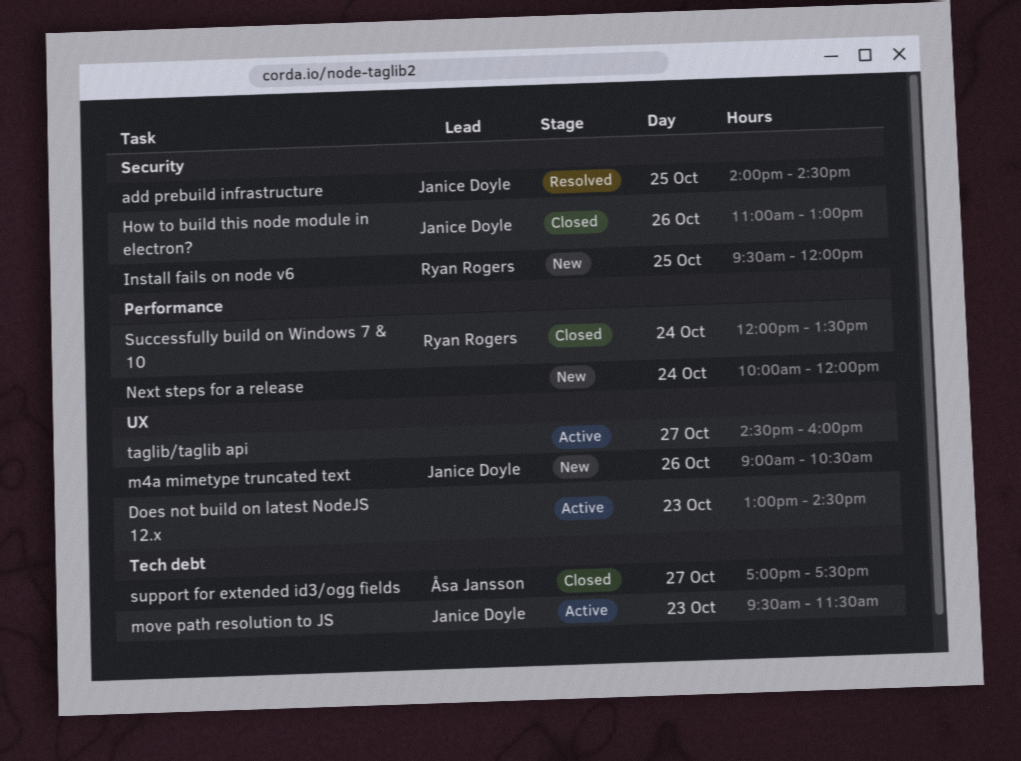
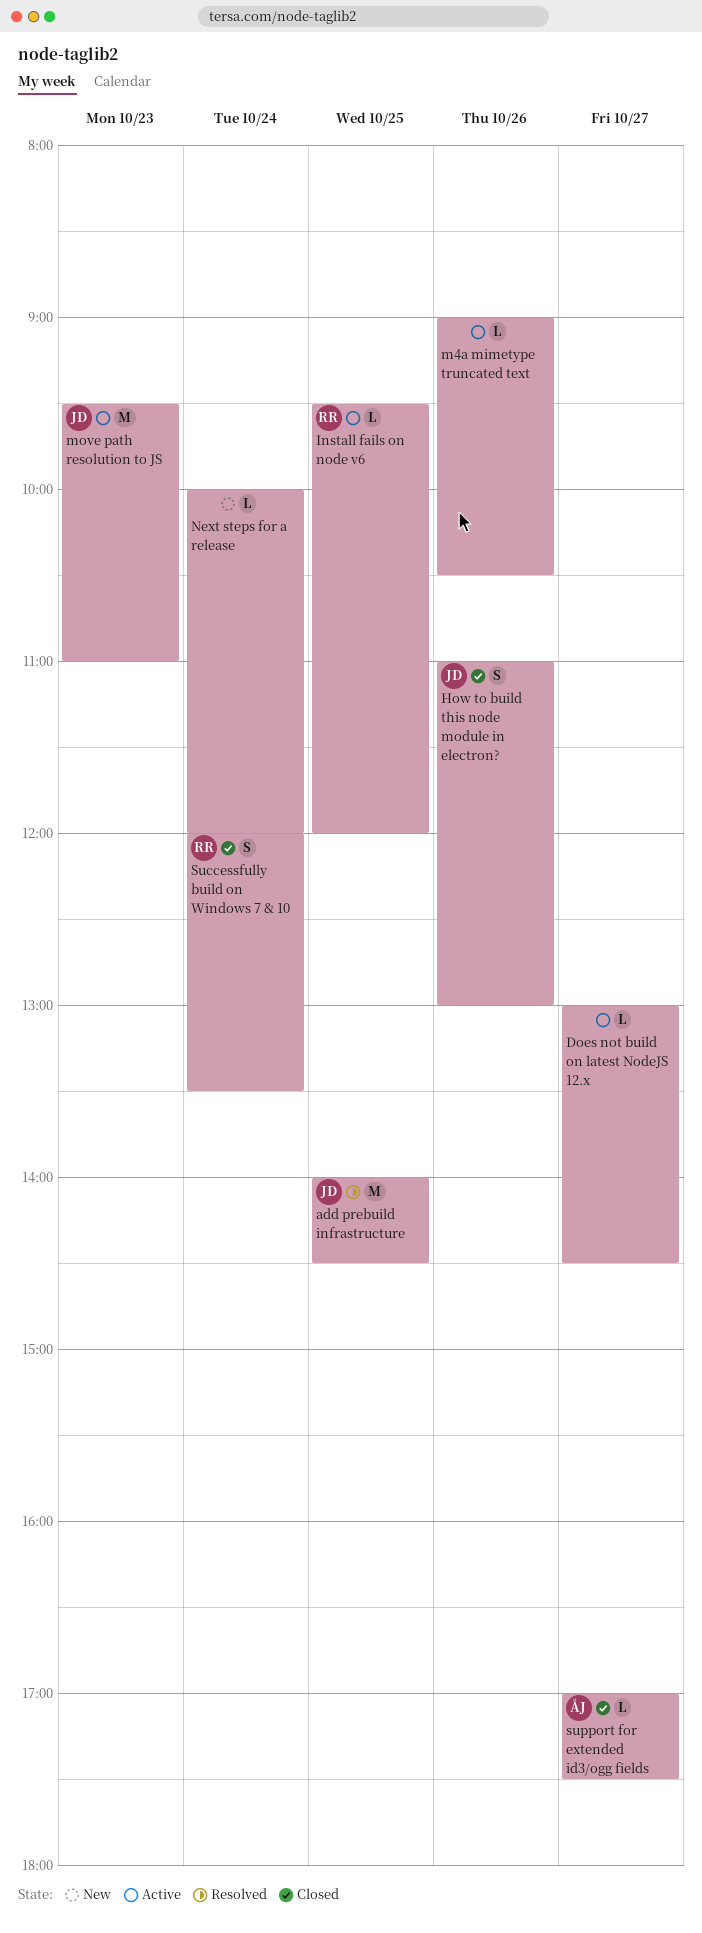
Does not build on latest NodeJS 12.x, day: Oct 23 -> Oct 27
Install fails on node v6, status: New -> Active
m4a mimetype truncated text, status: New -> Active
m4a mimetype truncated text, owner: Janice Doyle -> none
move path resolution to JS, ends: 11:30 -> 11:00
taglib/taglib api: present -> none

